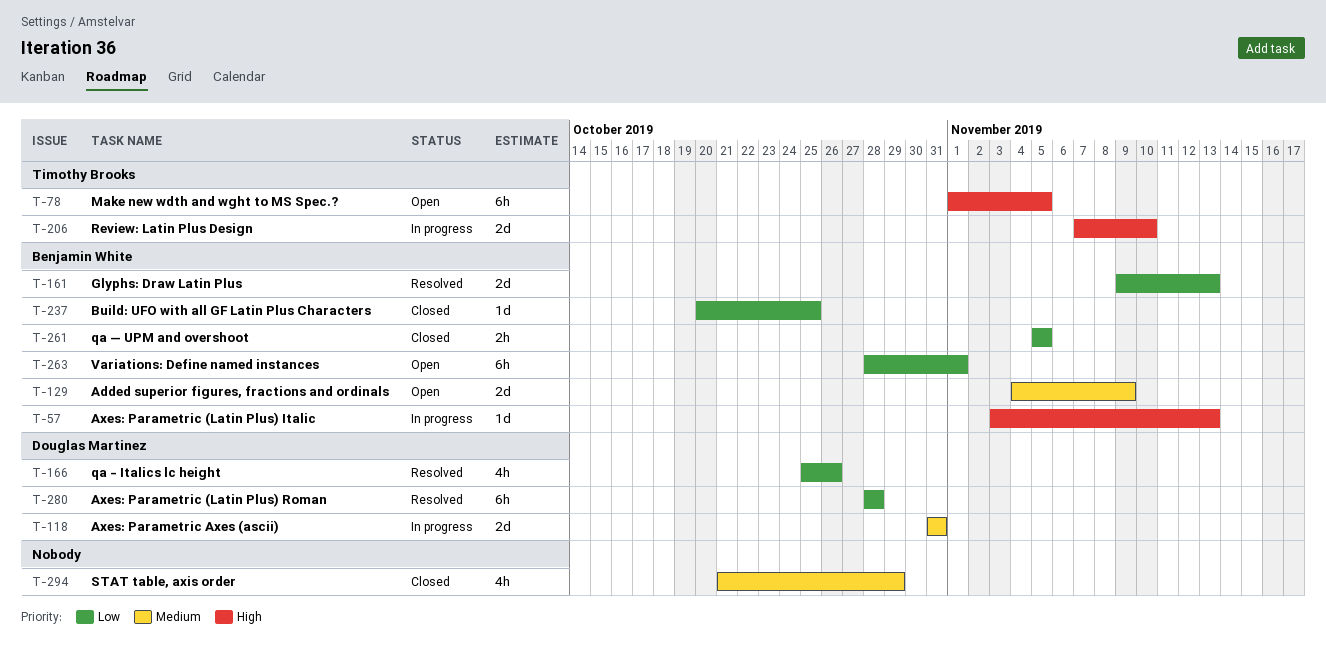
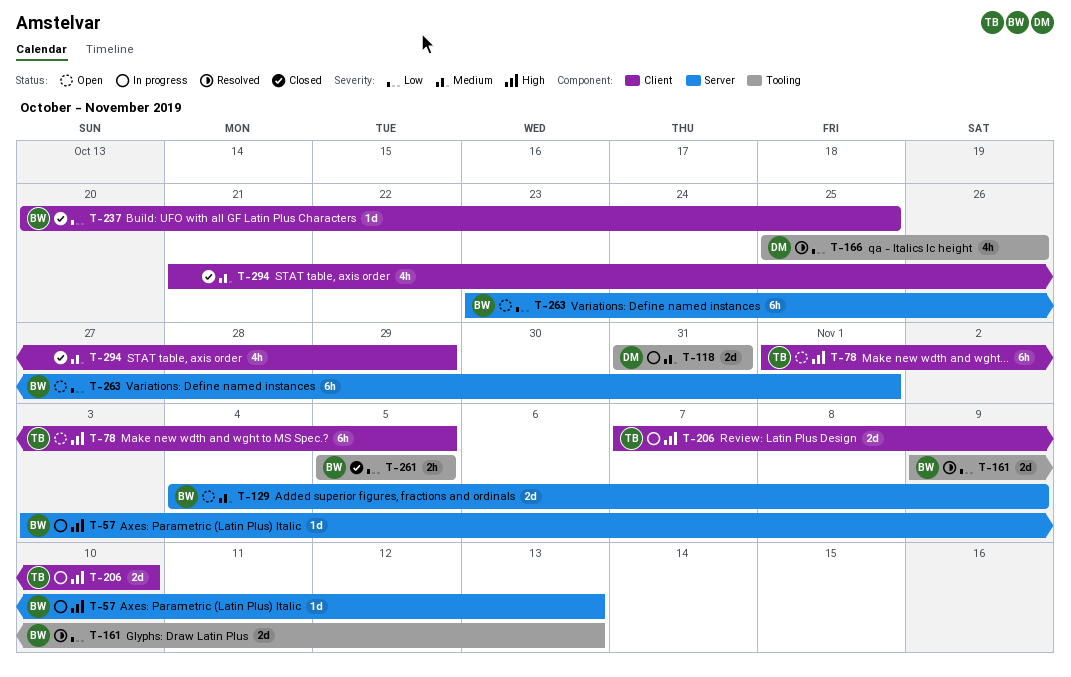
T-263, start: Oct 28 -> Oct 23
T-280: present -> none

